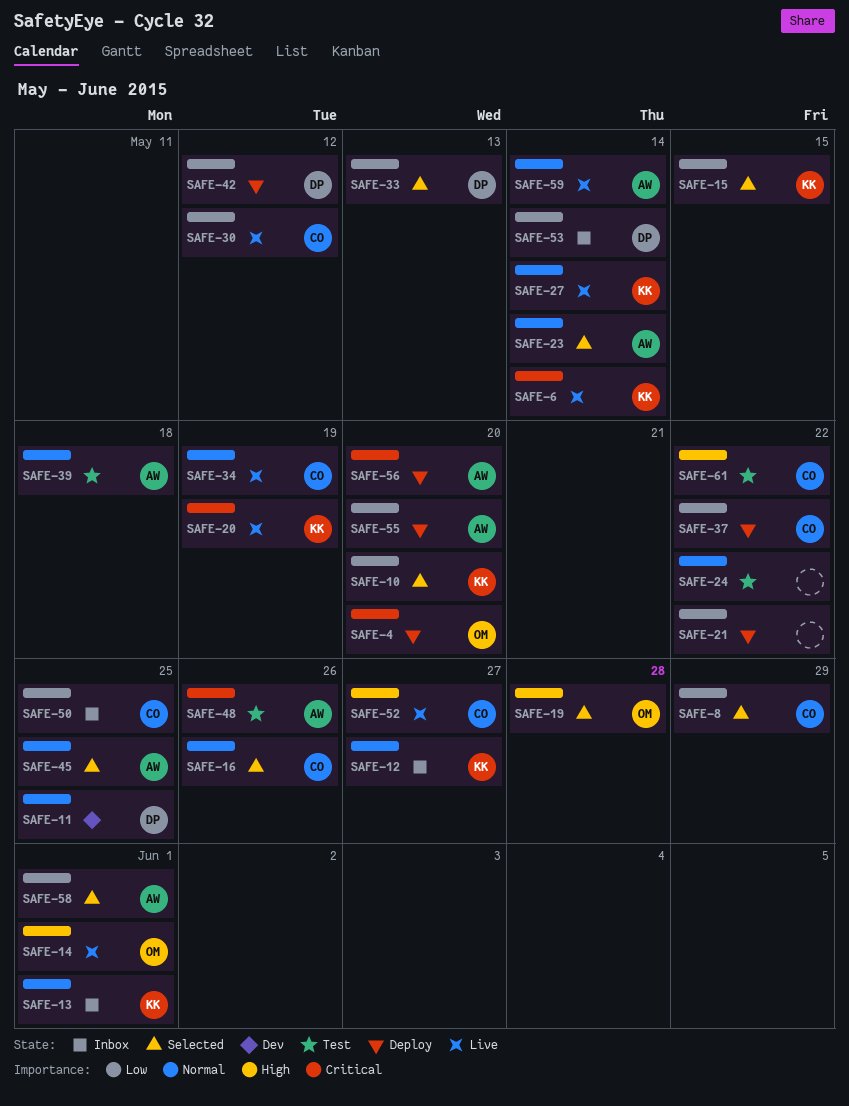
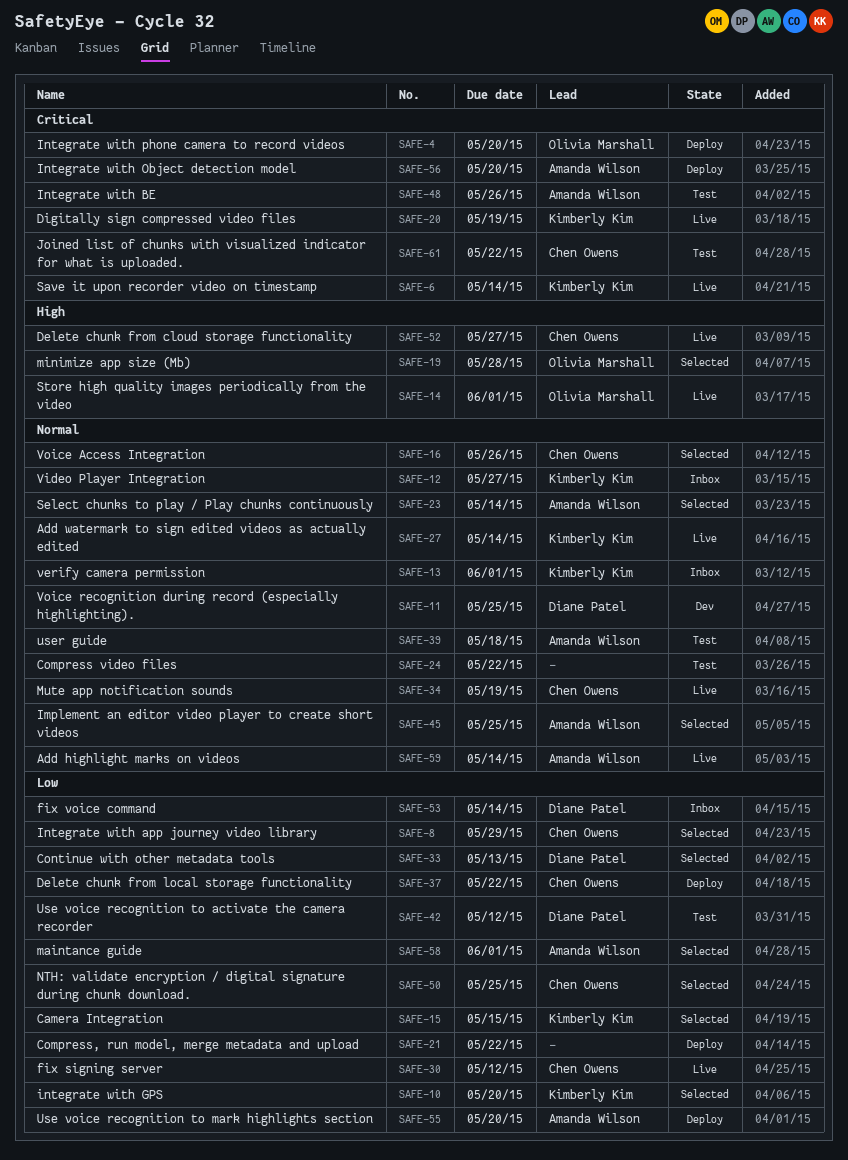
SAFE-42, status: Deploy -> Test
SAFE-50, status: Inbox -> Selected
SAFE-61, priority: High -> Critical

